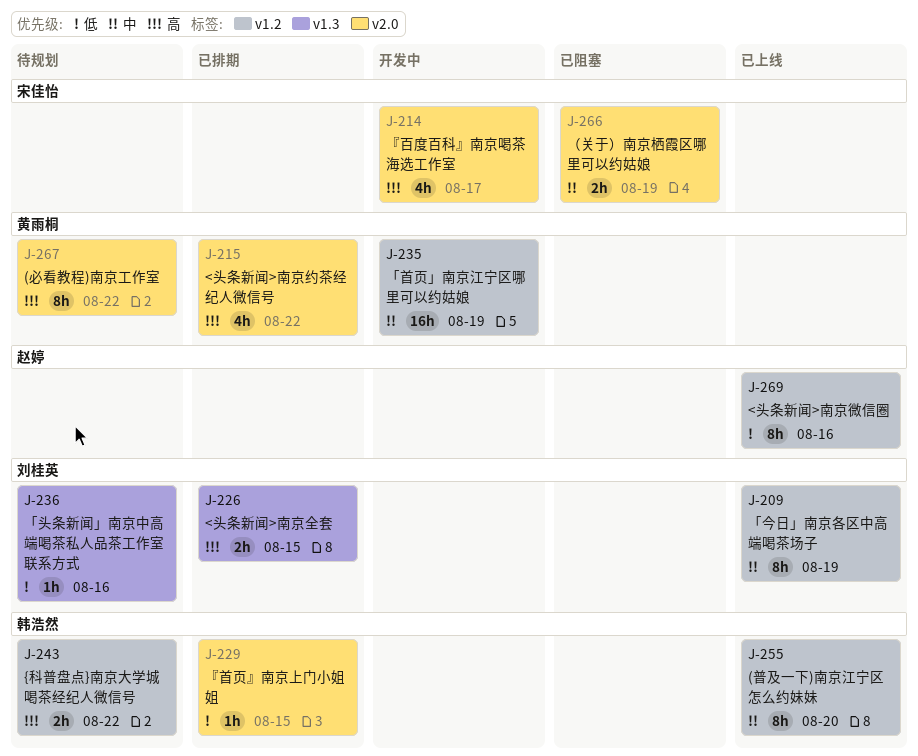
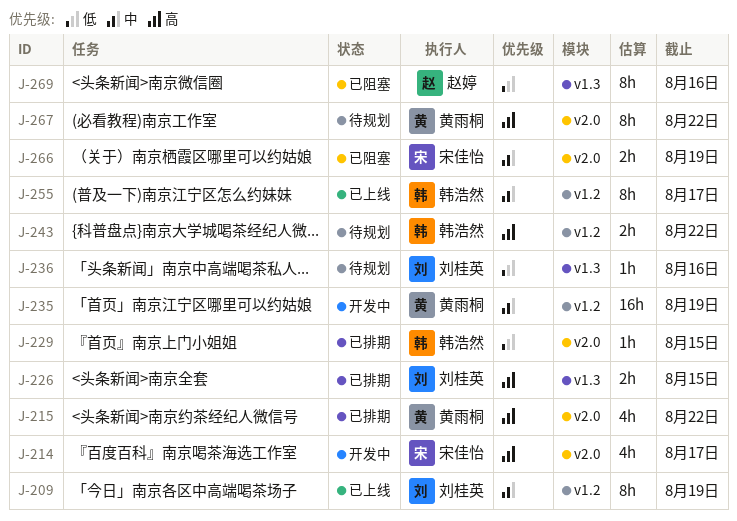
J-255, due: Aug 20 -> Aug 17
J-269, status: 已上线 -> 已阻塞
J-269, label: v1.2 -> v1.3

